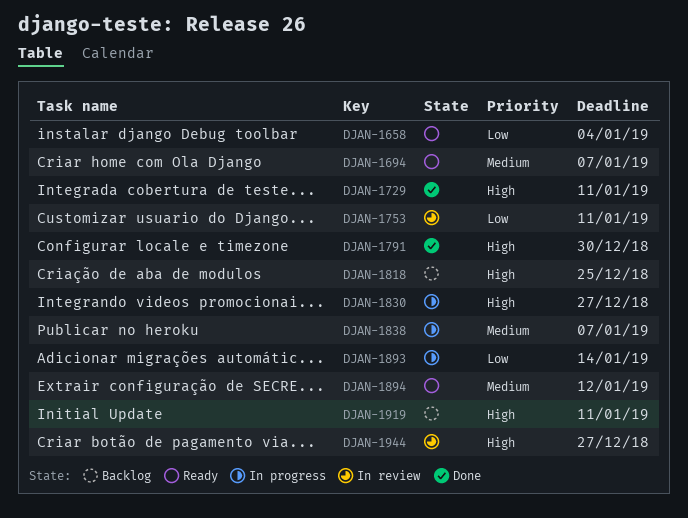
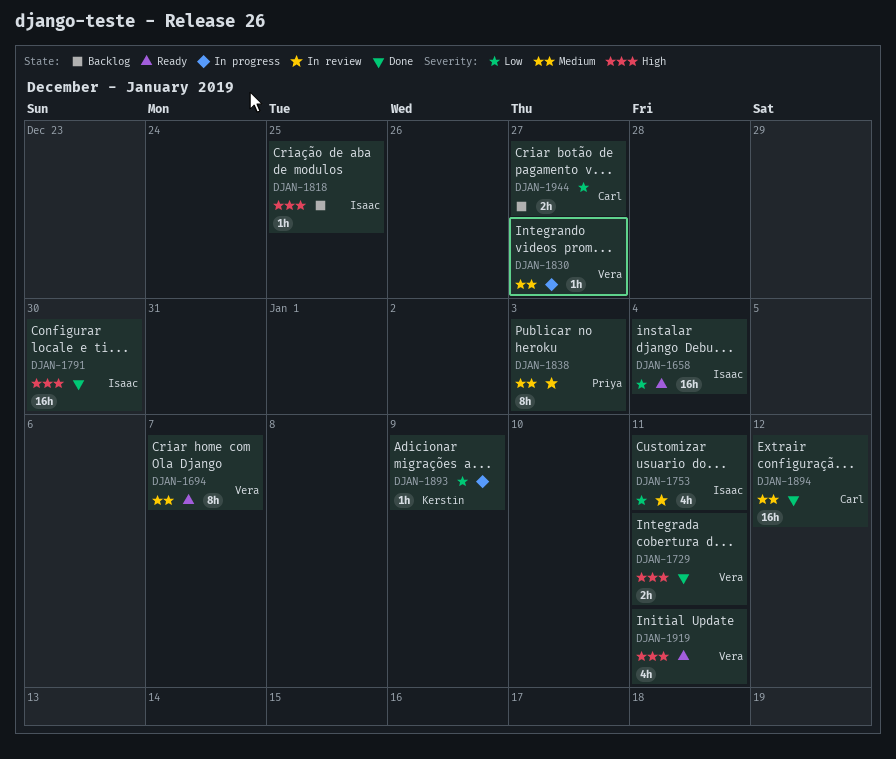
DJAN-1830, priority: High -> Medium
DJAN-1838, status: In progress -> In review
DJAN-1838, due: Jan 7 -> Jan 3
DJAN-1893, due: Jan 14 -> Jan 9
DJAN-1894, status: Ready -> Done
DJAN-1919, status: Backlog -> Ready
DJAN-1944, status: In review -> Backlog
DJAN-1944, priority: High -> Low

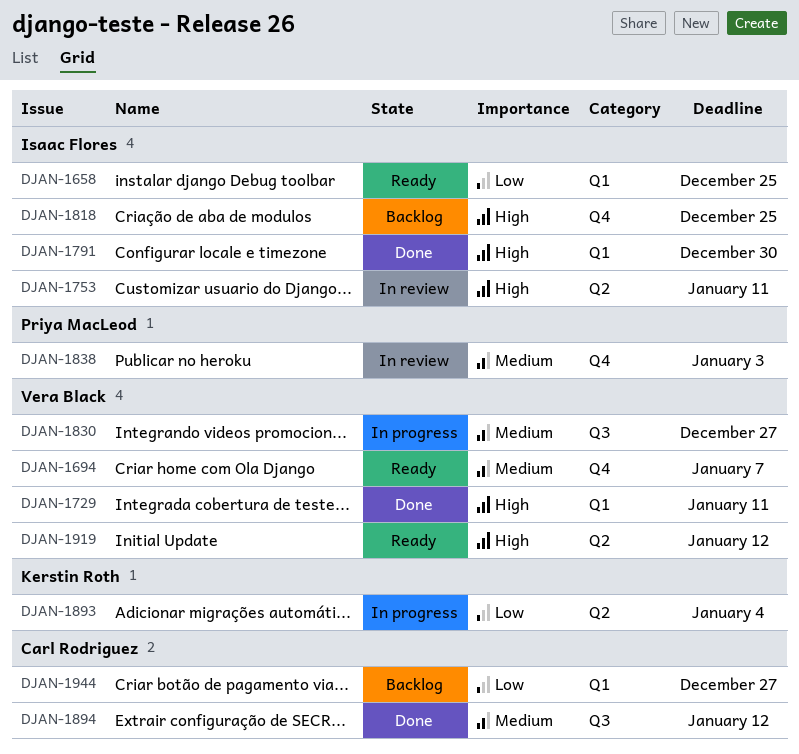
DJAN-1658, due: Jan 4 -> Dec 25
DJAN-1753, priority: Low -> High
DJAN-1893, due: Jan 9 -> Jan 4
DJAN-1919, due: Jan 11 -> Jan 12

